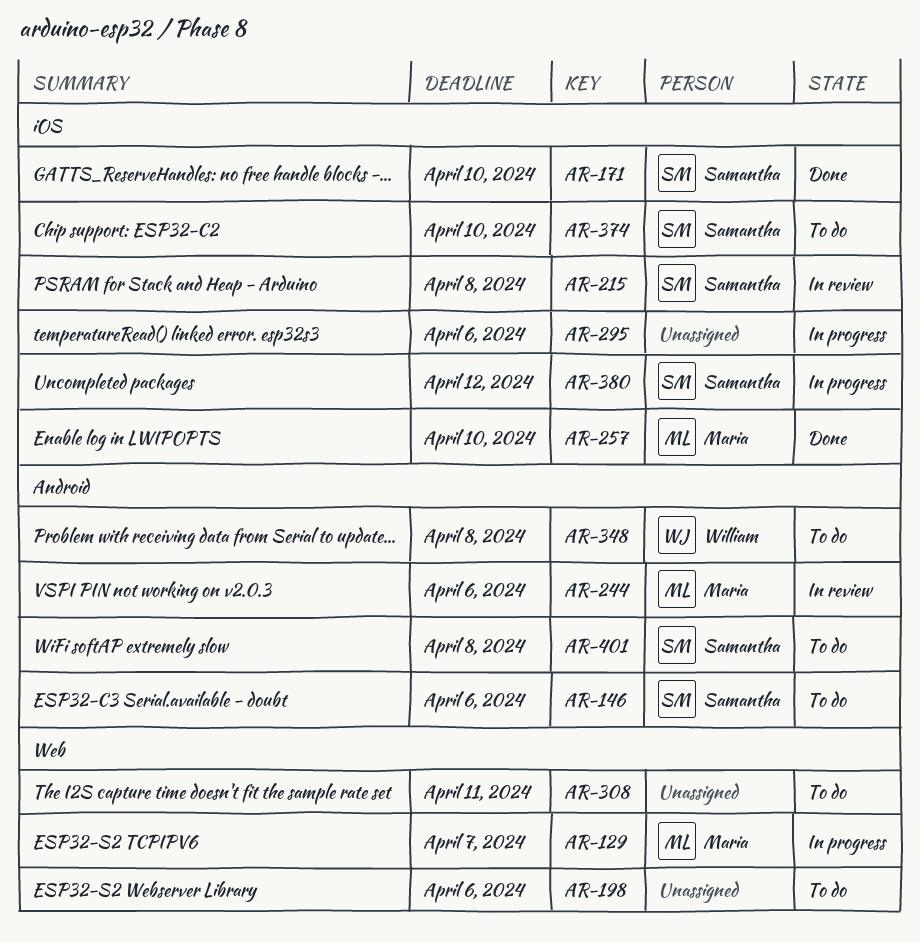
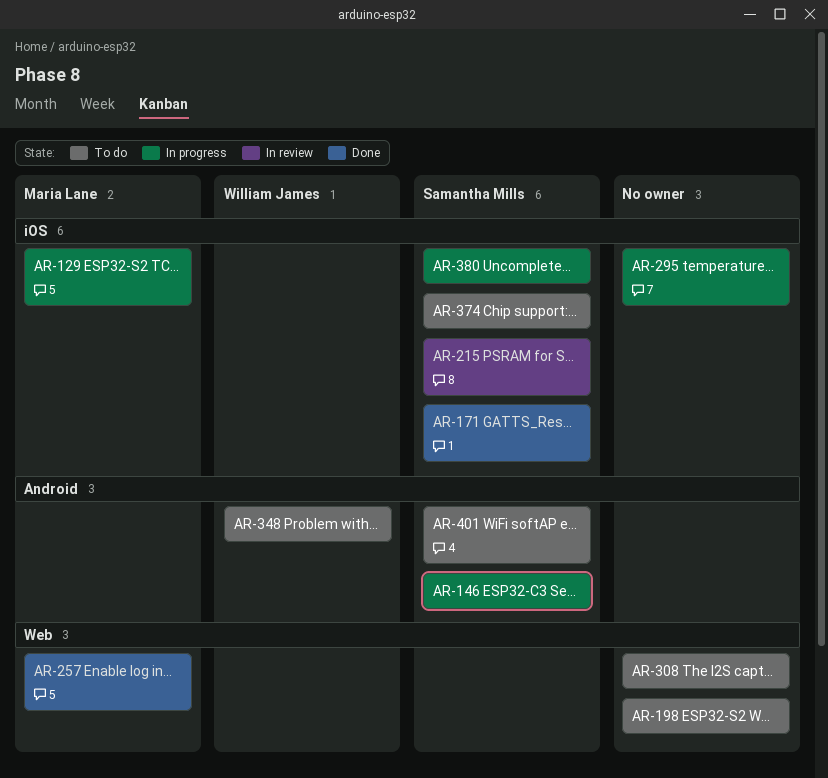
AR-129, label: Web -> iOS
AR-146, status: To do -> In progress
AR-244: present -> none
AR-257, label: iOS -> Web

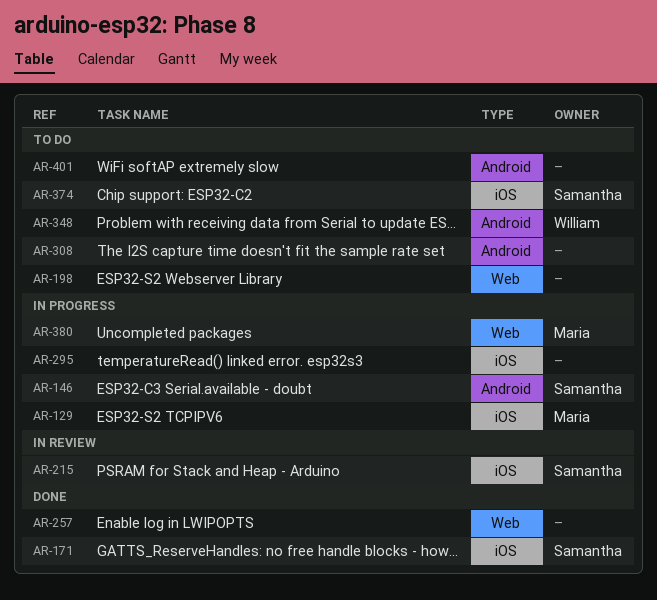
AR-257, owner: Maria Lane -> none
AR-308, label: Web -> Android
AR-380, owner: Samantha Mills -> Maria Lane
AR-380, label: iOS -> Web
AR-401, owner: Samantha Mills -> none

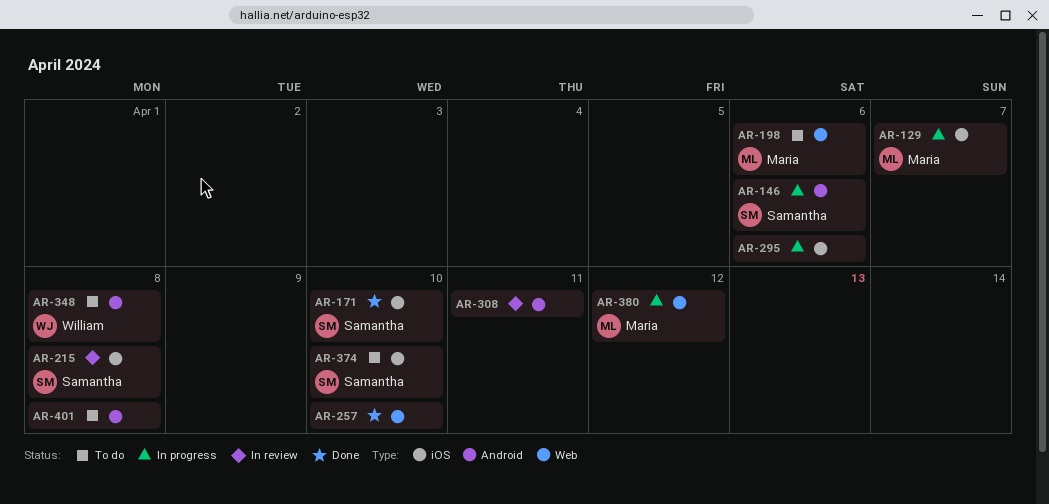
AR-198, owner: none -> Maria
AR-308, status: To do -> In review

